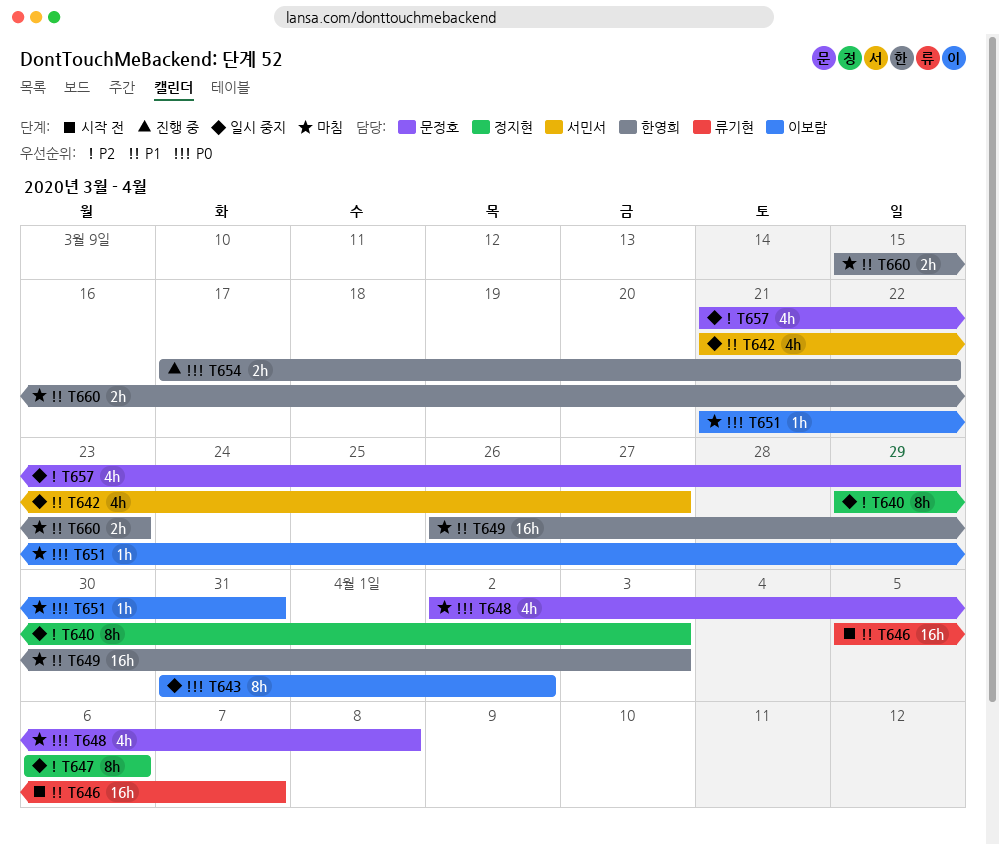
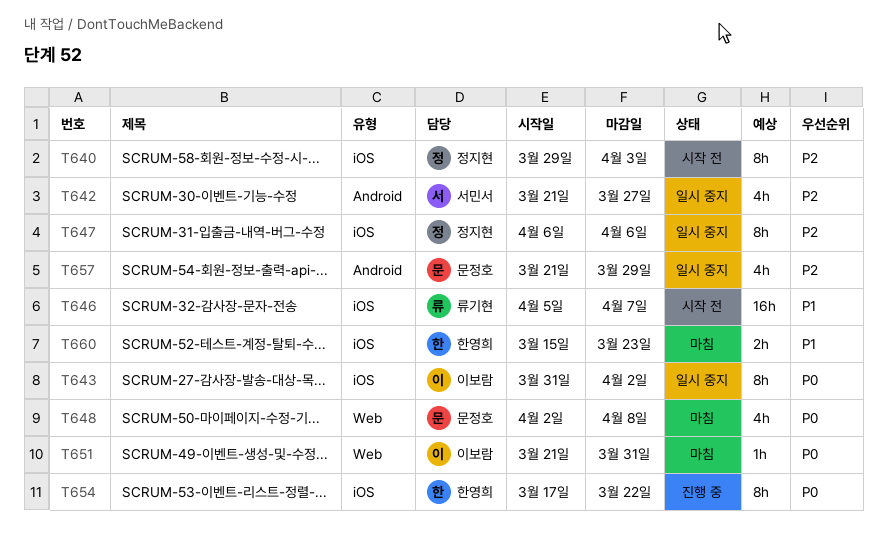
T640, status: 일시 중지 -> 시작 전
T642, priority: P1 -> P2
T649: present -> none
T654, estimate: 2h -> 8h

